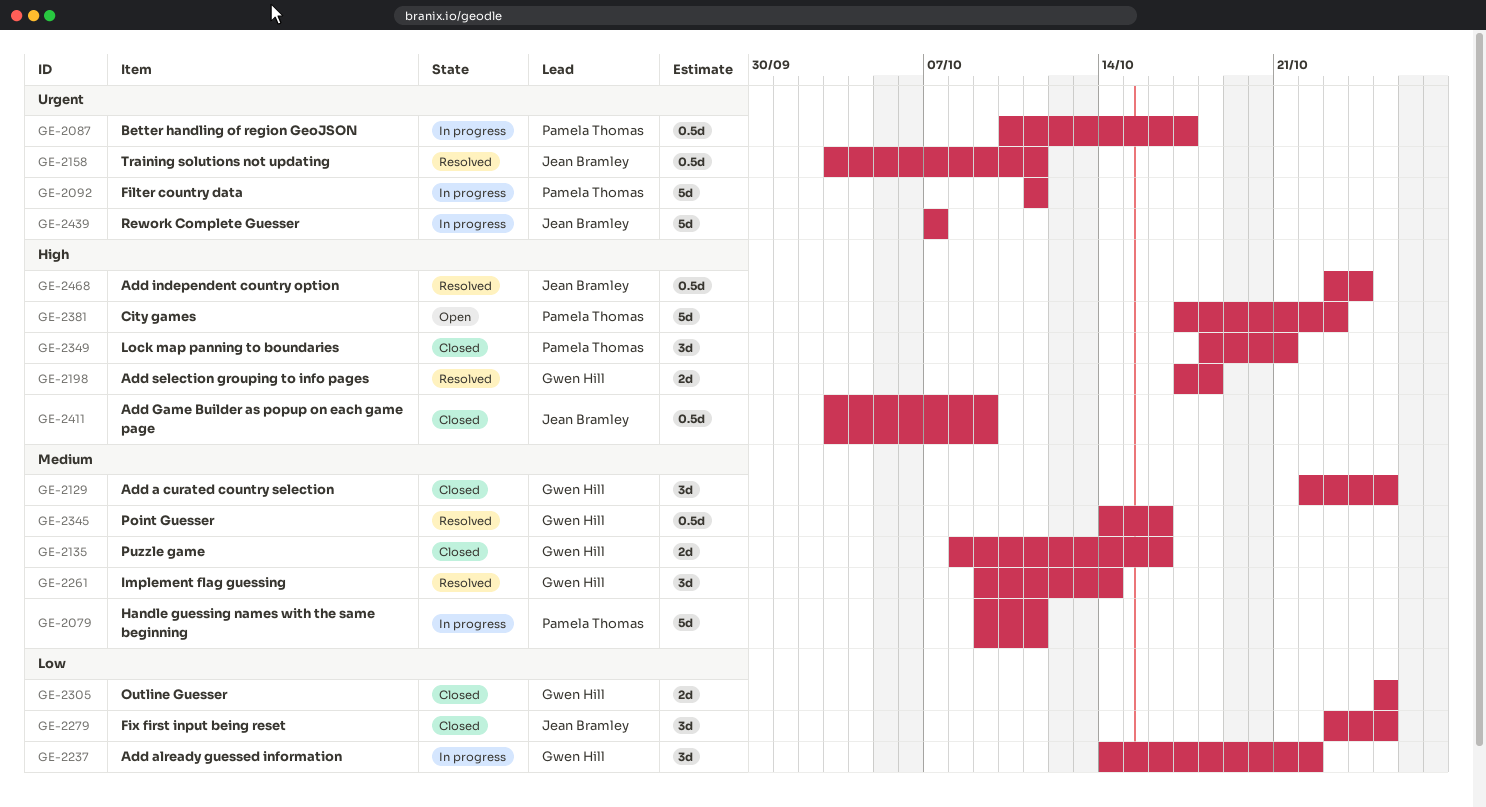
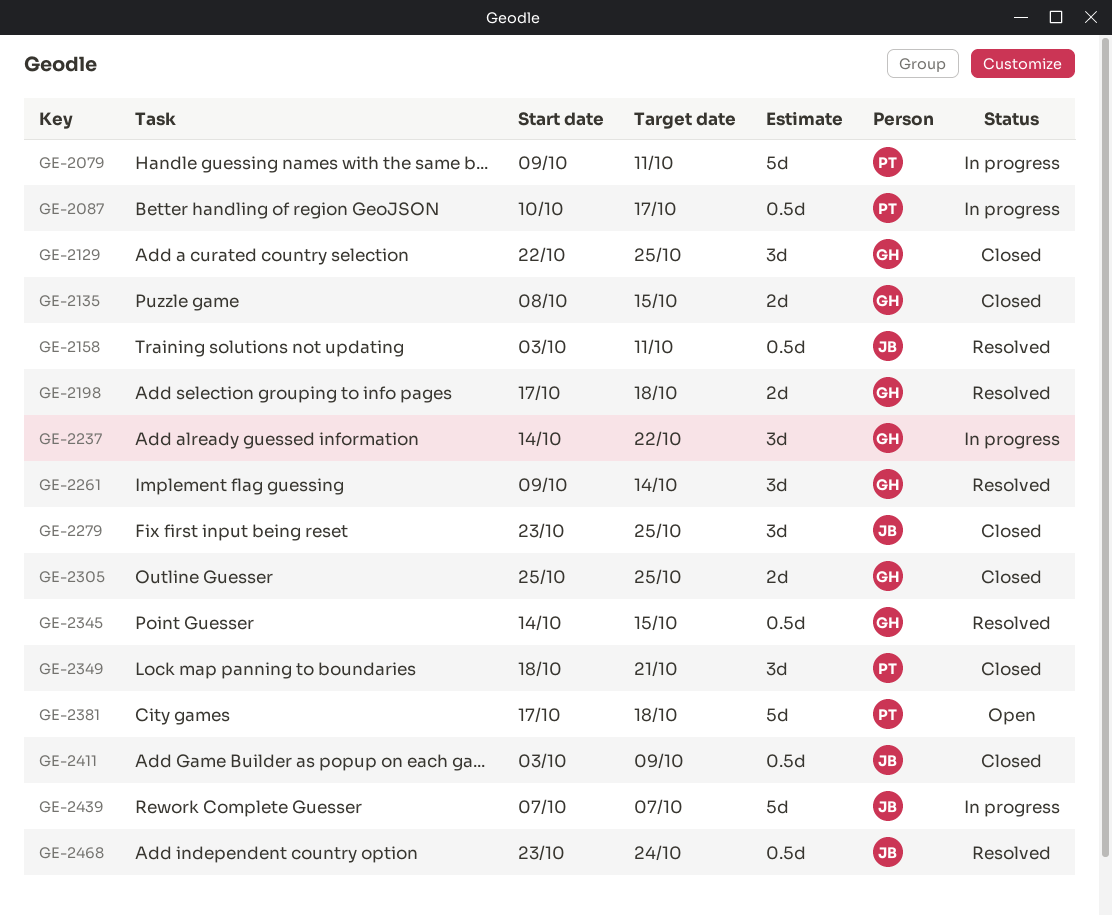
GE-2092: present -> none
GE-2135, due: Oct 16 -> Oct 15
GE-2345, due: Oct 16 -> Oct 15
GE-2381, due: Oct 23 -> Oct 18

